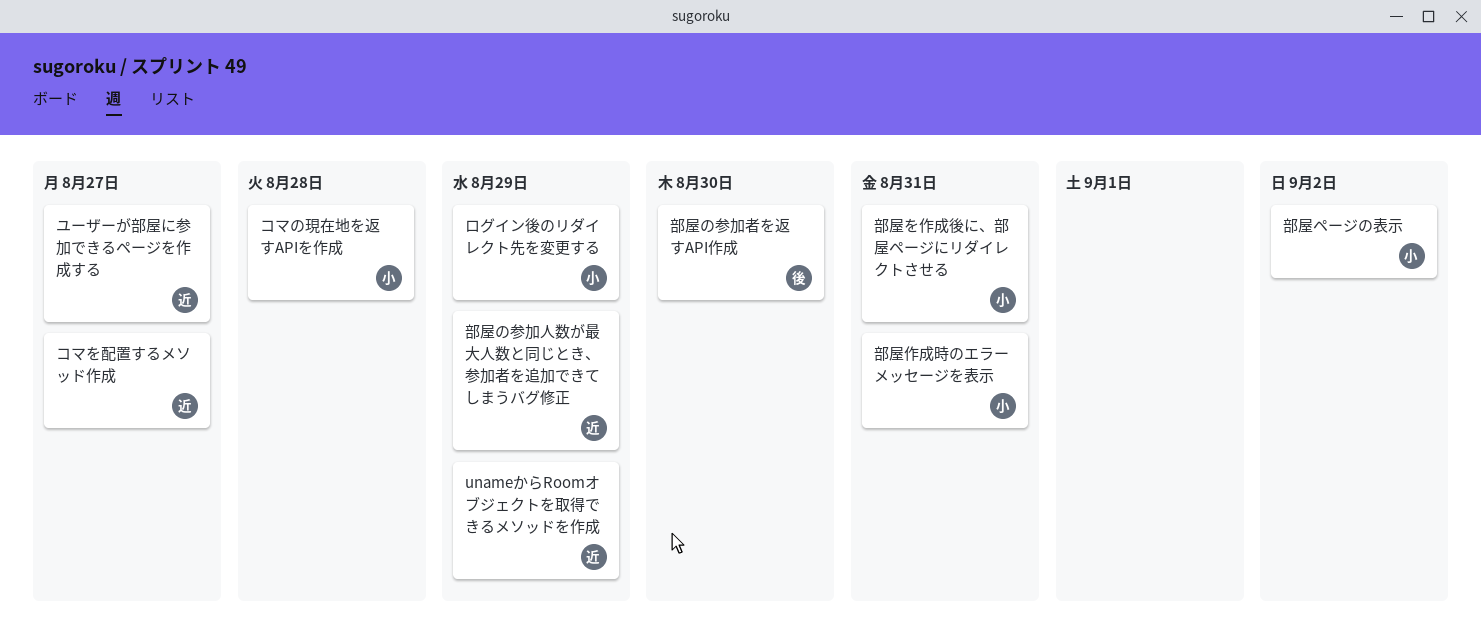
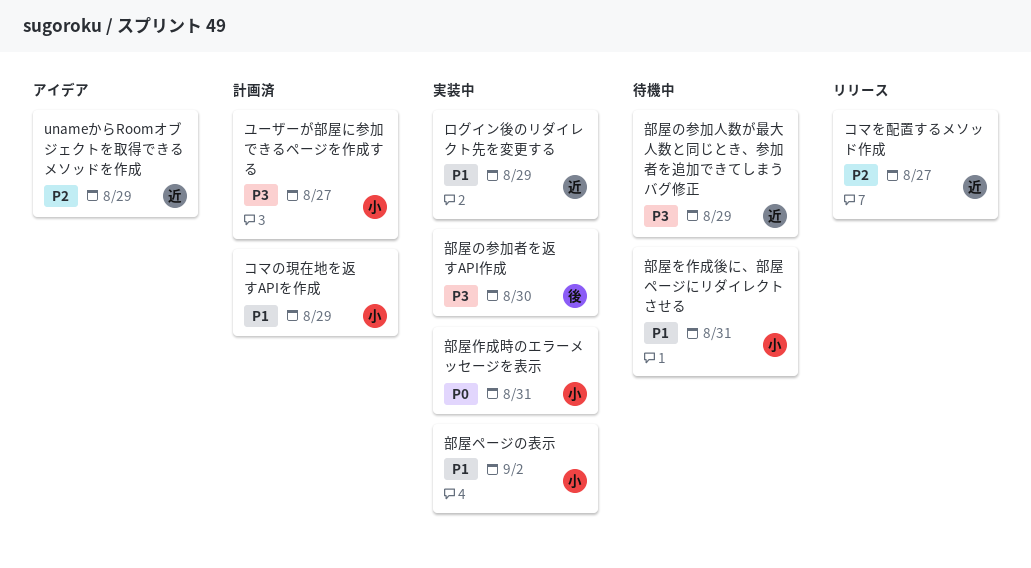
コマの現在地を返すAPIを作成, due: Aug 28 -> Aug 29
ユーザーが部屋に参加できるページを作成する, owner: 近 -> 小
ログイン後のリダイレクト先を変更する, owner: 小 -> 近

